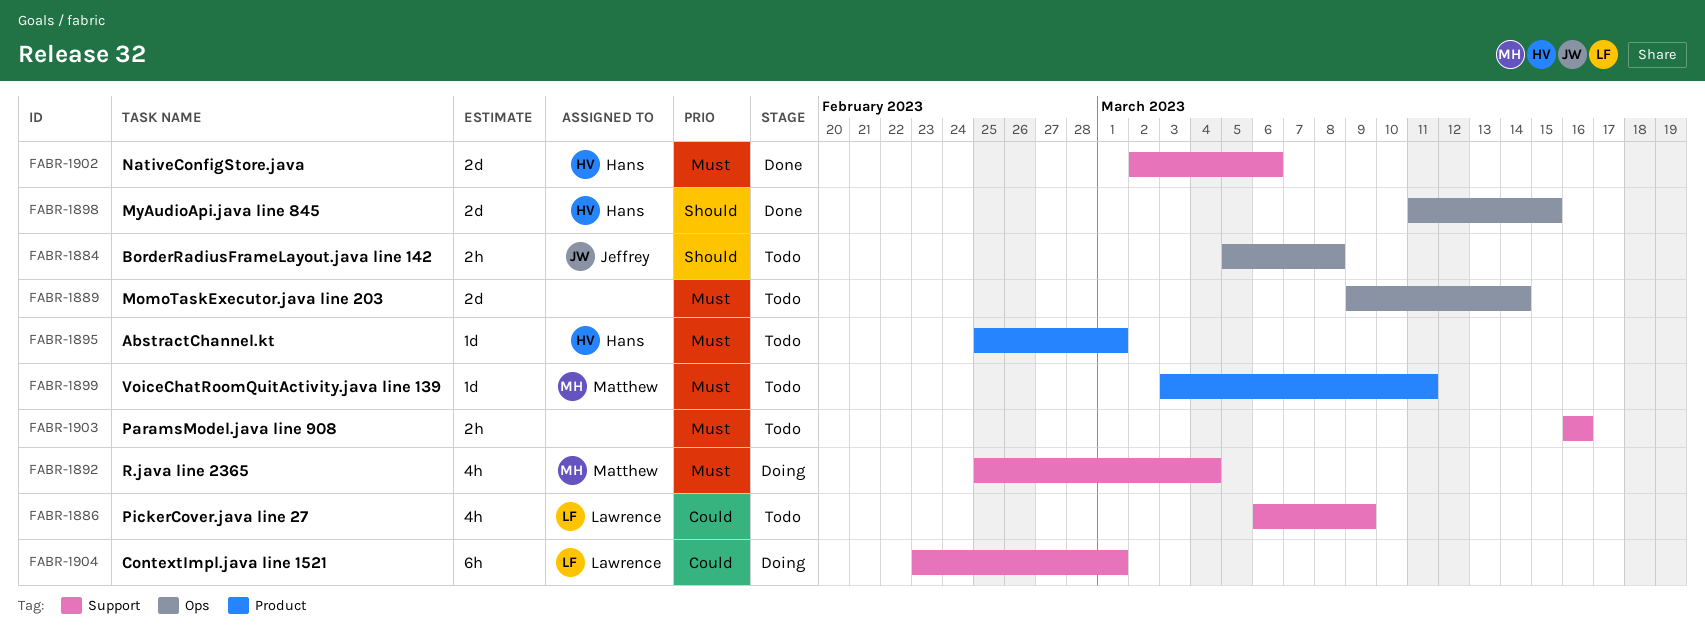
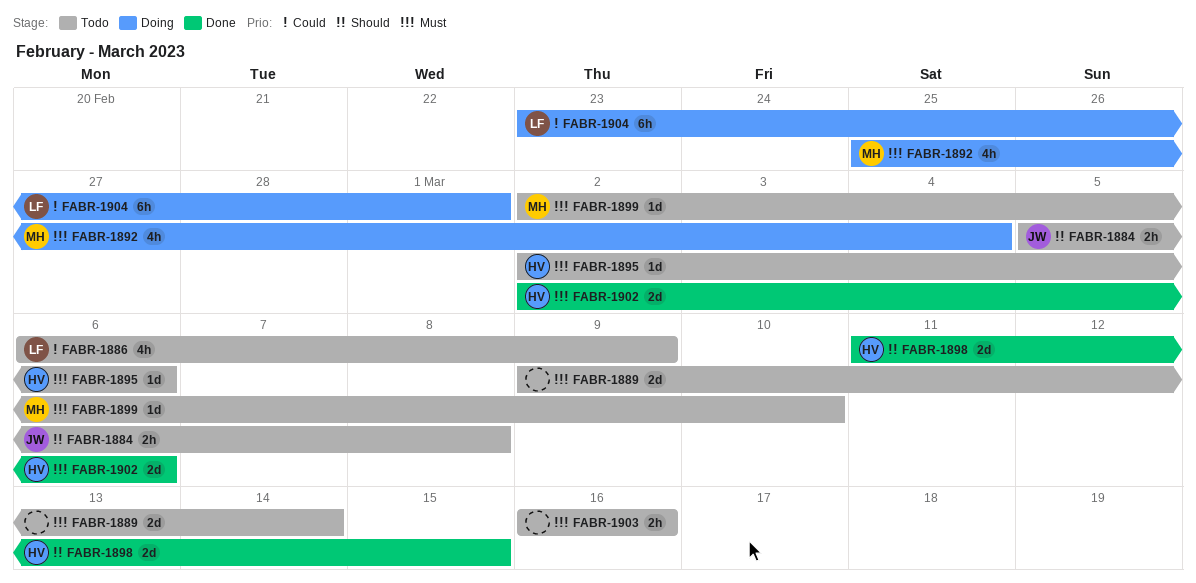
FABR-1895, start: Feb 25 -> Mar 2
FABR-1895, due: Mar 1 -> Mar 6
FABR-1899, start: Mar 3 -> Mar 2
FABR-1899, due: Mar 11 -> Mar 10

